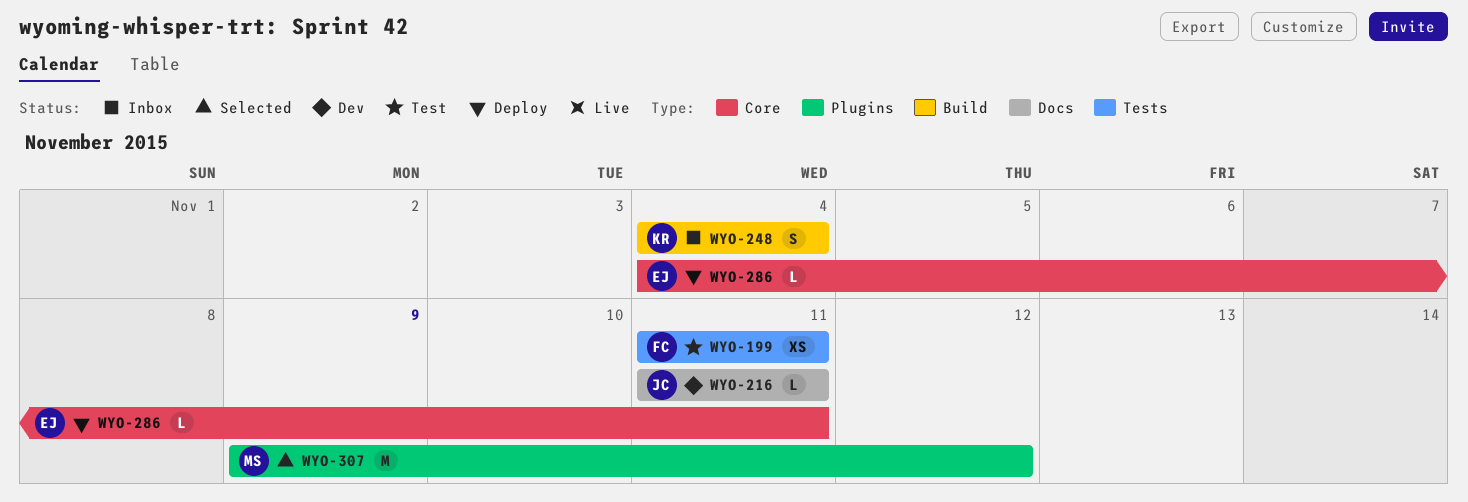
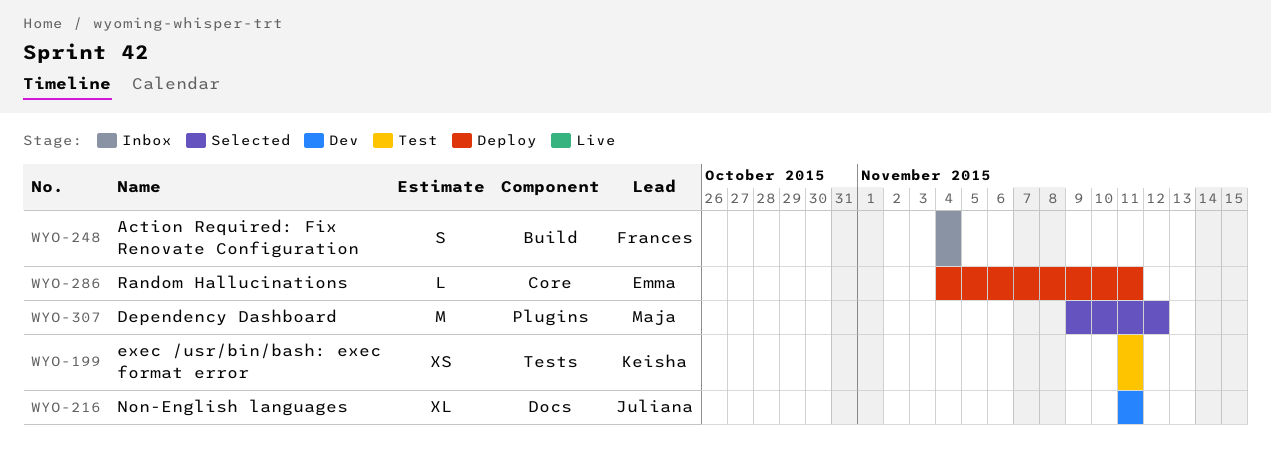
WYO-199, owner: Frances -> Keisha
WYO-216, estimate: L -> XL
WYO-248, owner: Keisha -> Frances

